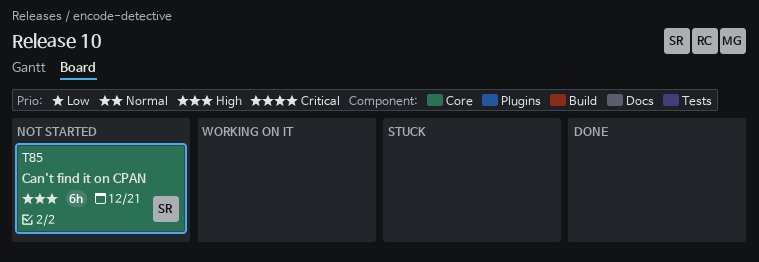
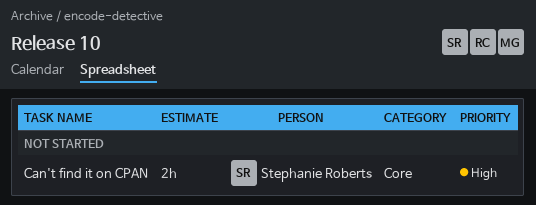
Can't find it on CPAN, estimate: 6h -> 2h

